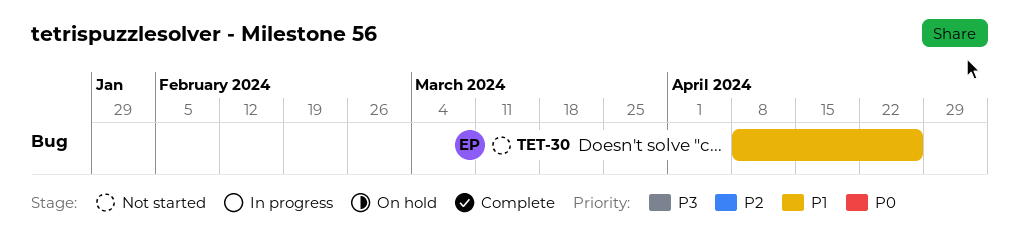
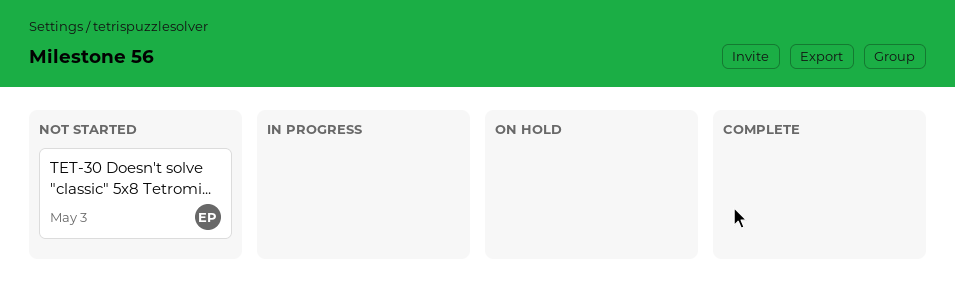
TET-30, due: Apr 26 -> May 3

